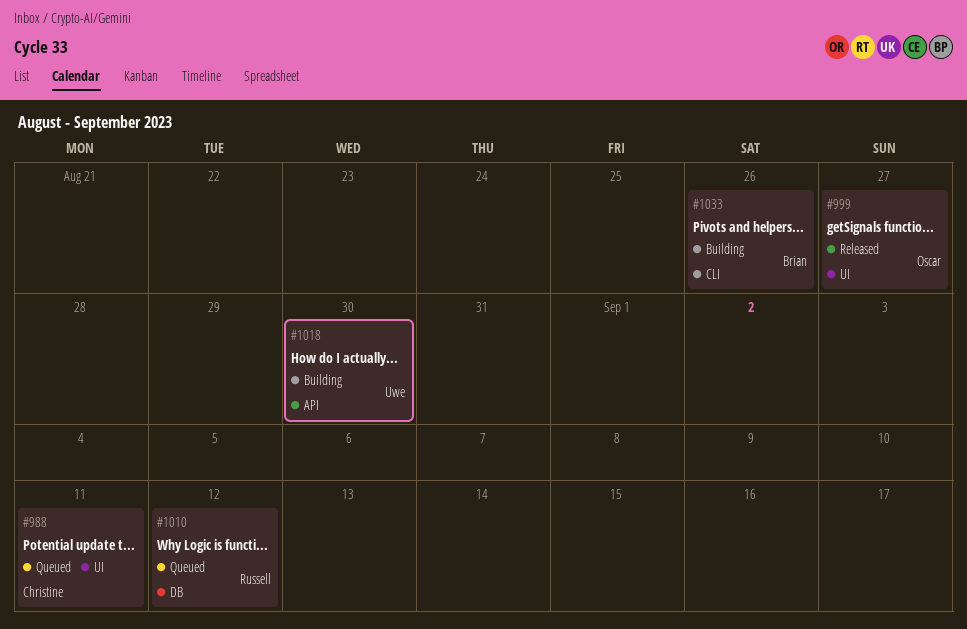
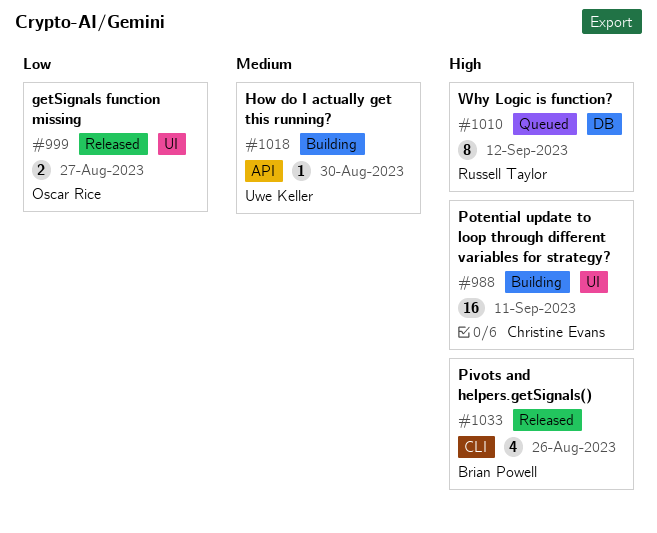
#988, status: Queued -> Building
#1033, status: Building -> Released

